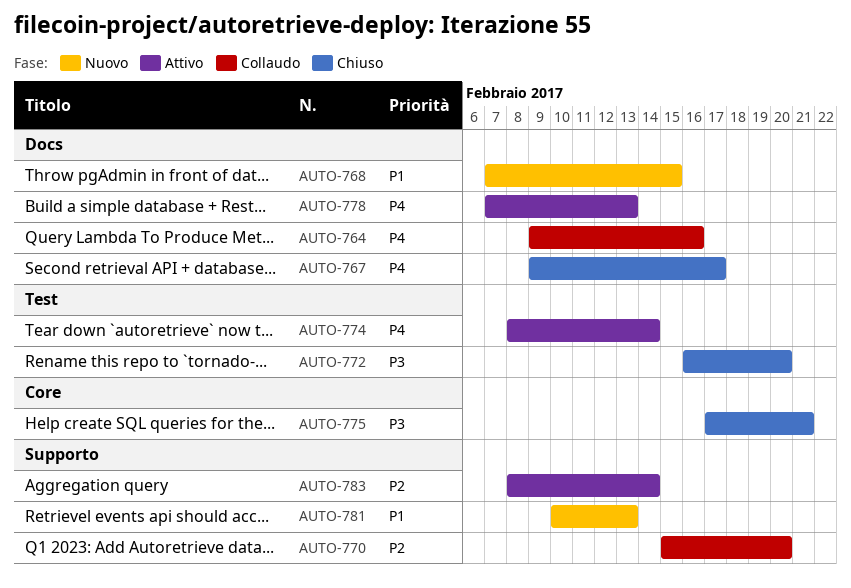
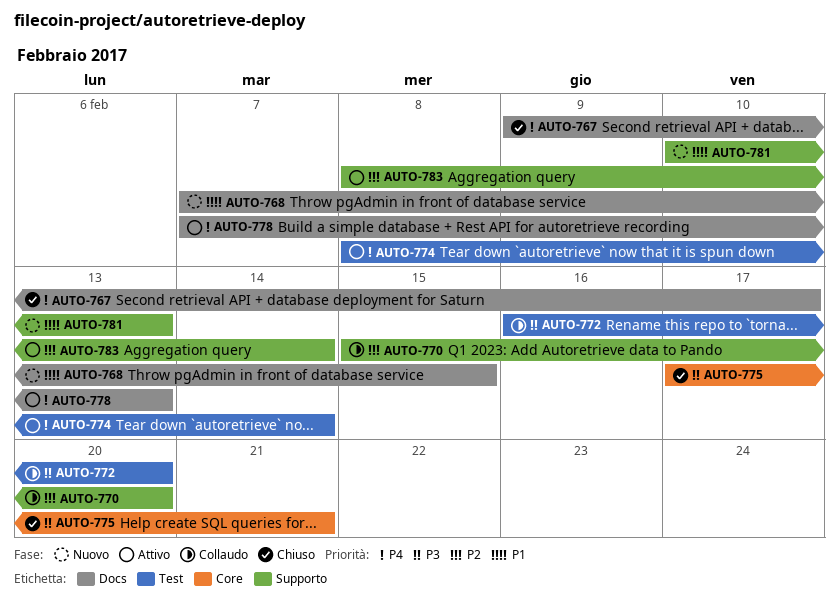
AUTO-764: present -> none
AUTO-772, status: Chiuso -> Collaudo

